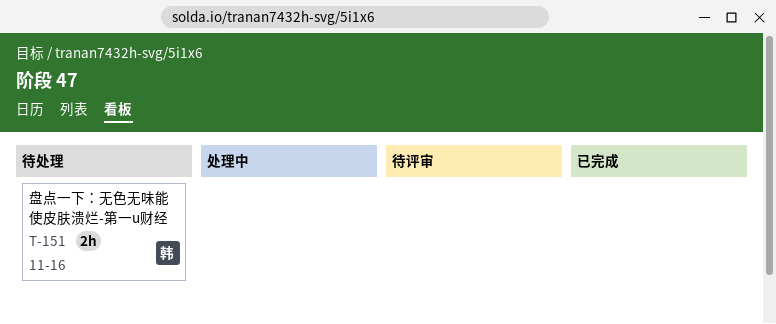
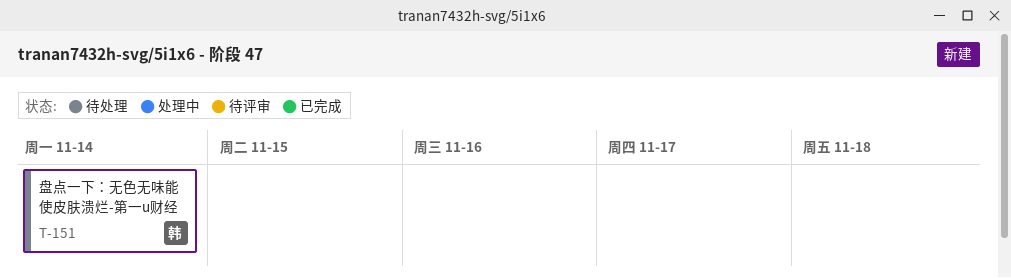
T-151, due: Nov 16 -> Nov 14

